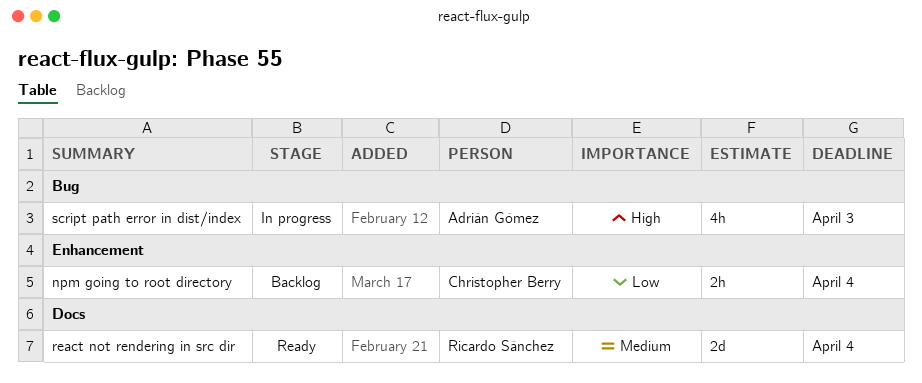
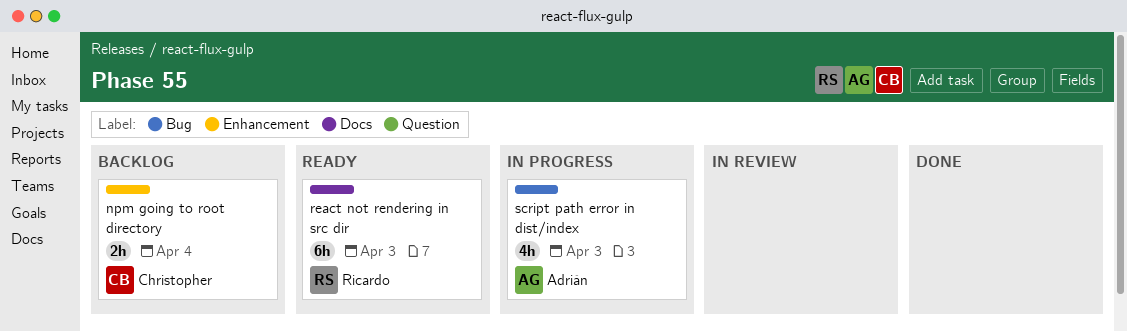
react not rendering in src dir, estimate: 2d -> 6h
react not rendering in src dir, due: Apr 4 -> Apr 3

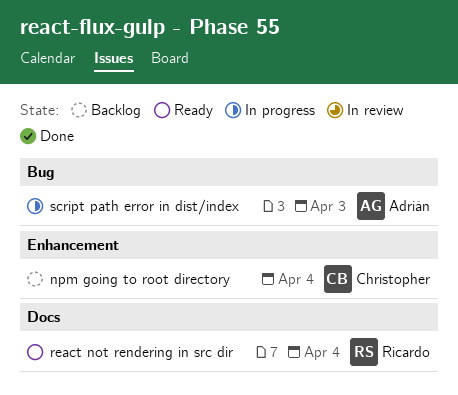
react not rendering in src dir, due: Apr 3 -> Apr 4

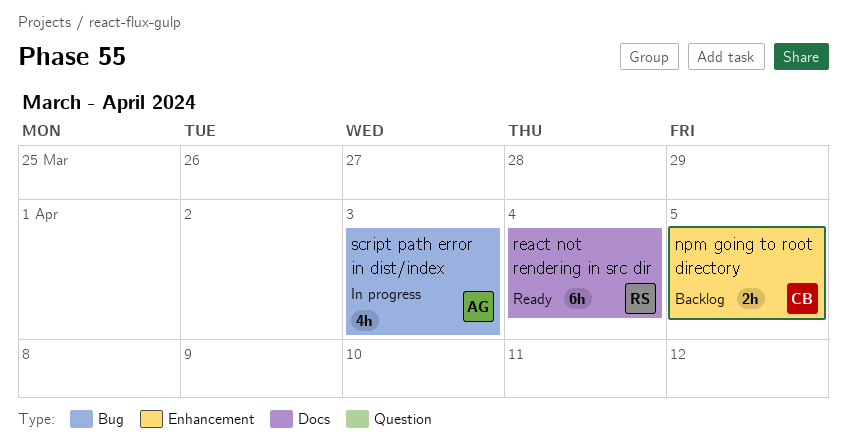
npm going to root directory, due: Apr 4 -> Apr 5

